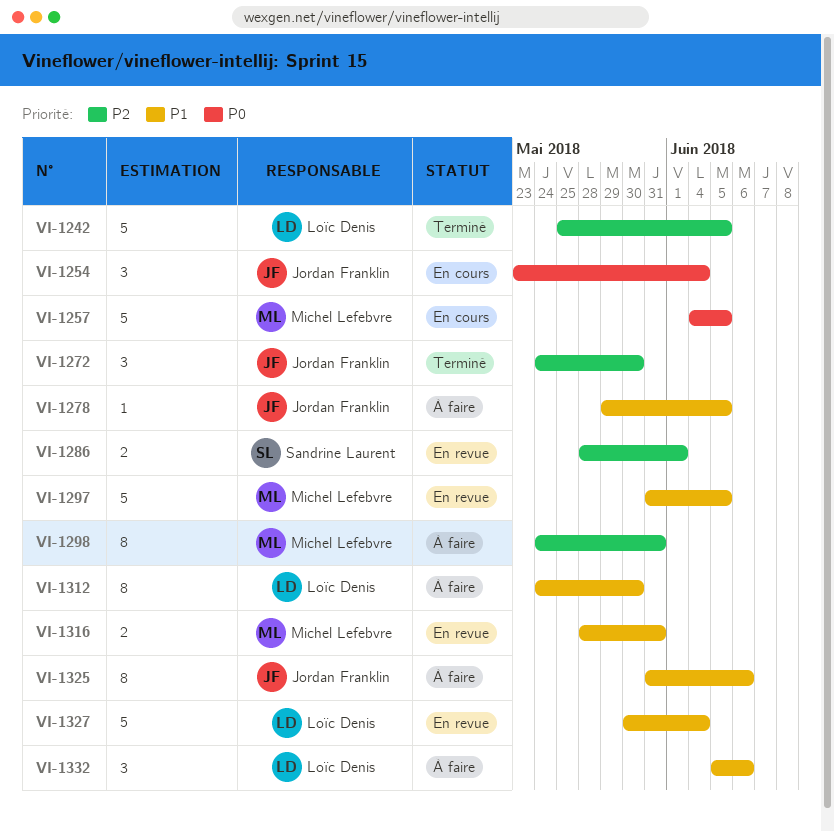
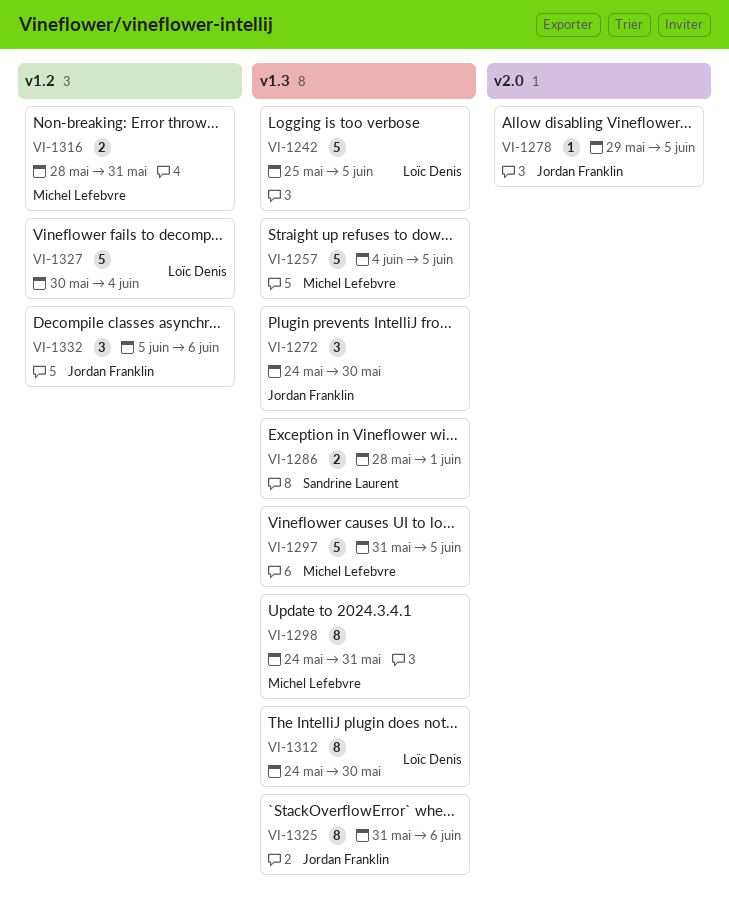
VI-1254: present -> none
VI-1332, owner: Loïc Denis -> Jordan Franklin

